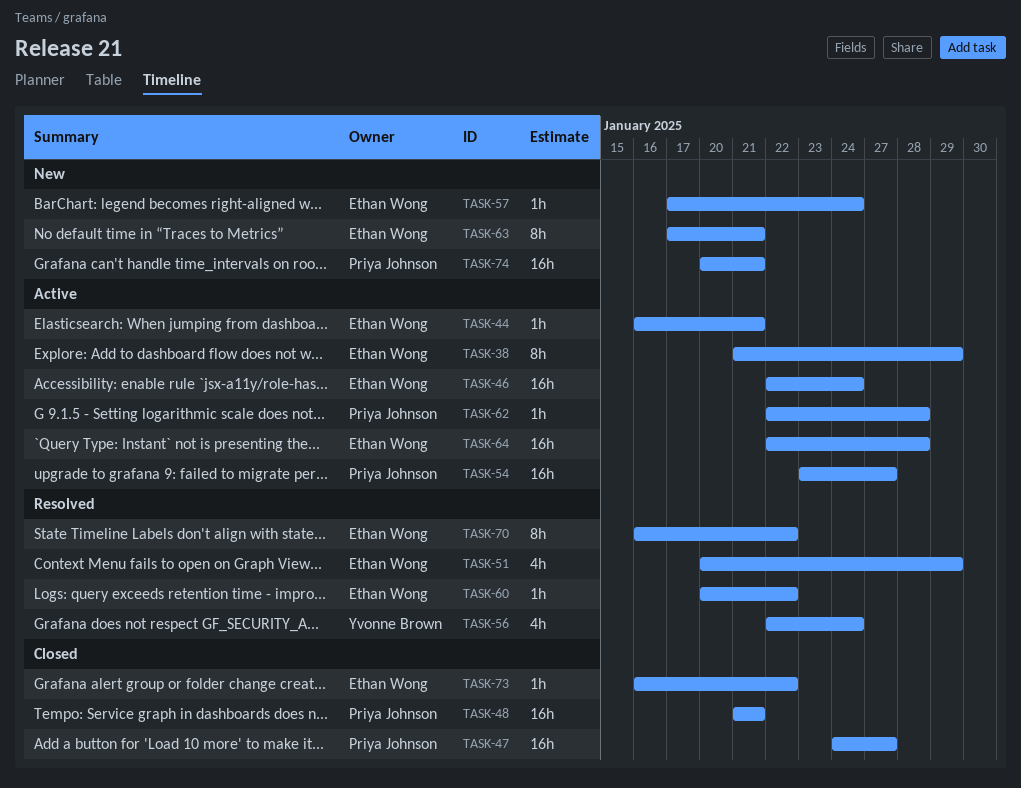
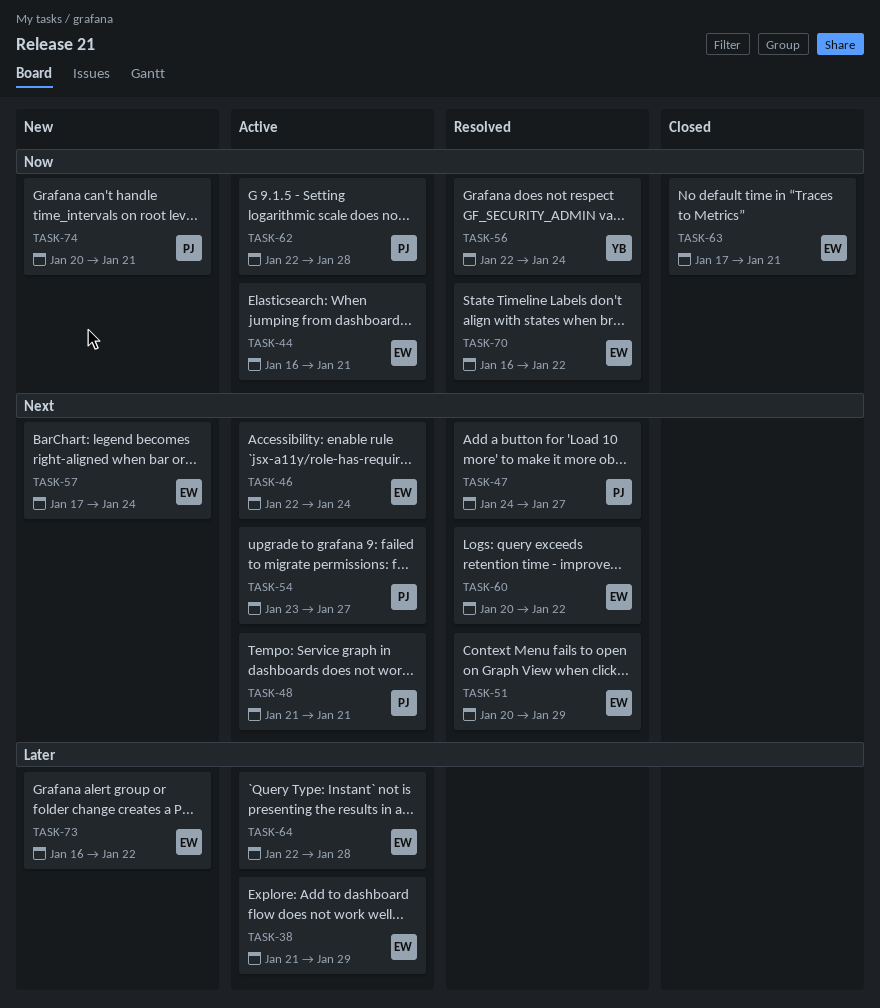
TASK-47, status: Closed -> Resolved
TASK-48, status: Closed -> Active
TASK-63, status: New -> Closed
TASK-73, status: Closed -> New

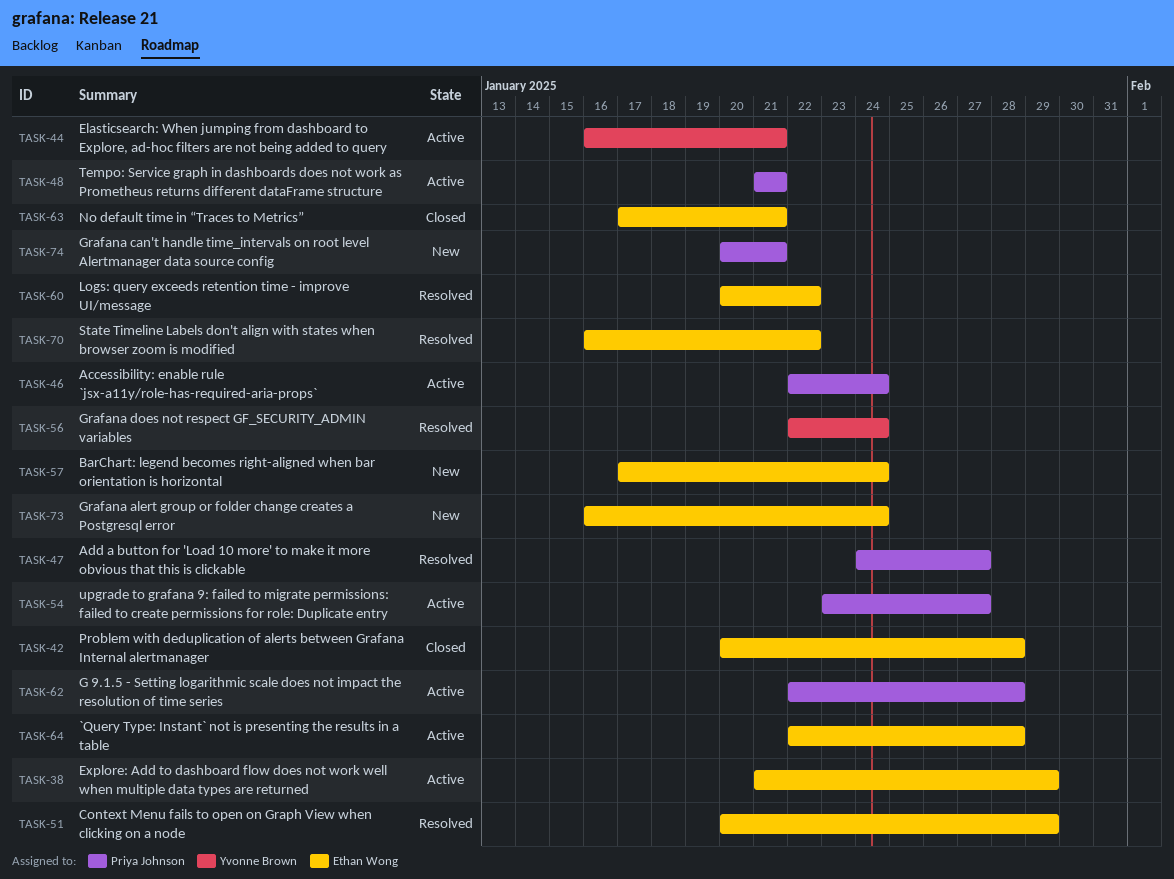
TASK-42: none -> present
TASK-44, owner: Ethan Wong -> Yvonne Brown
TASK-46, owner: Ethan Wong -> Priya Johnson
TASK-73, due: Jan 22 -> Jan 24

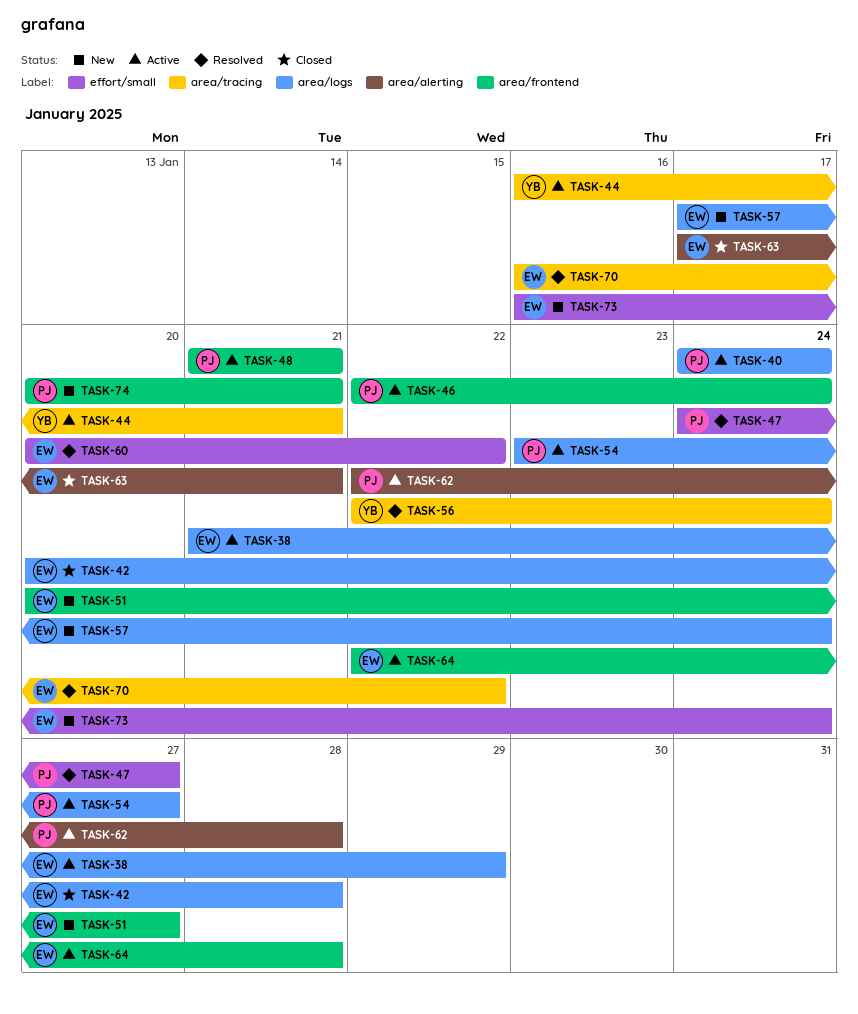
TASK-40: none -> present
TASK-51, status: Resolved -> New
TASK-51, due: Jan 29 -> Jan 27

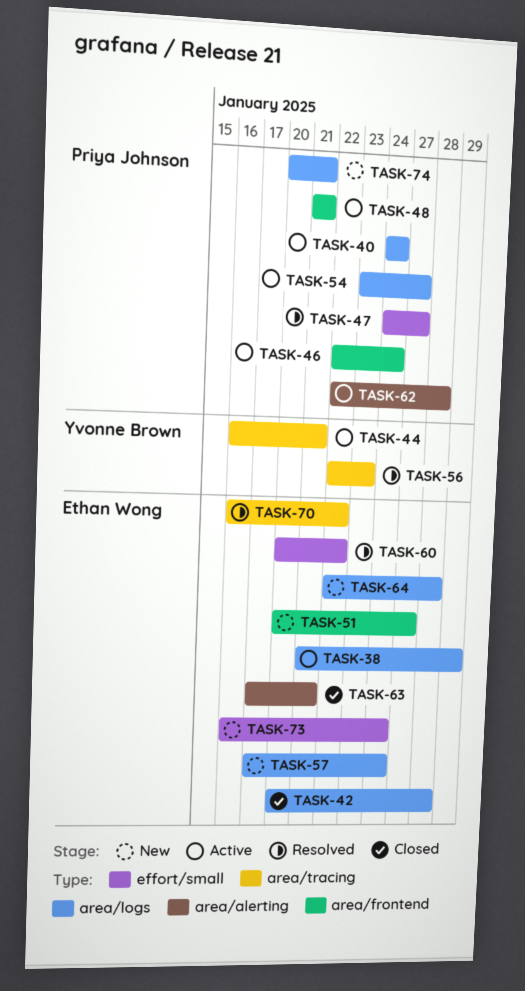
TASK-56, due: Jan 24 -> Jan 23
TASK-64, status: Active -> New
TASK-64, label: area/frontend -> area/logs
TASK-74, label: area/frontend -> area/logs

